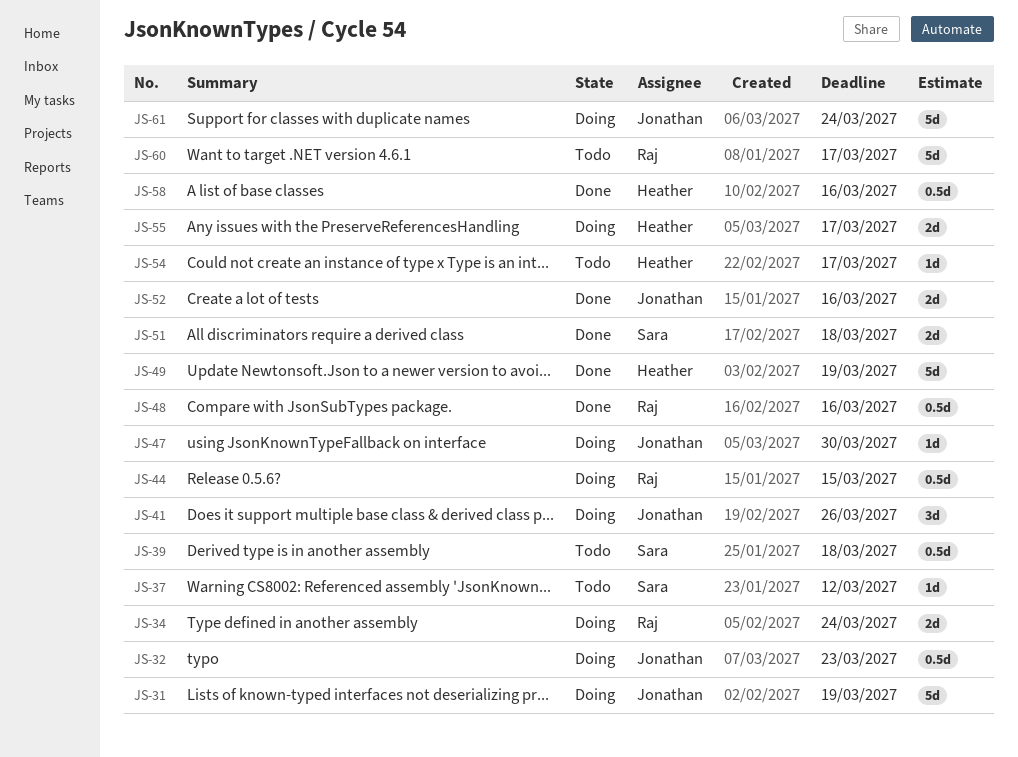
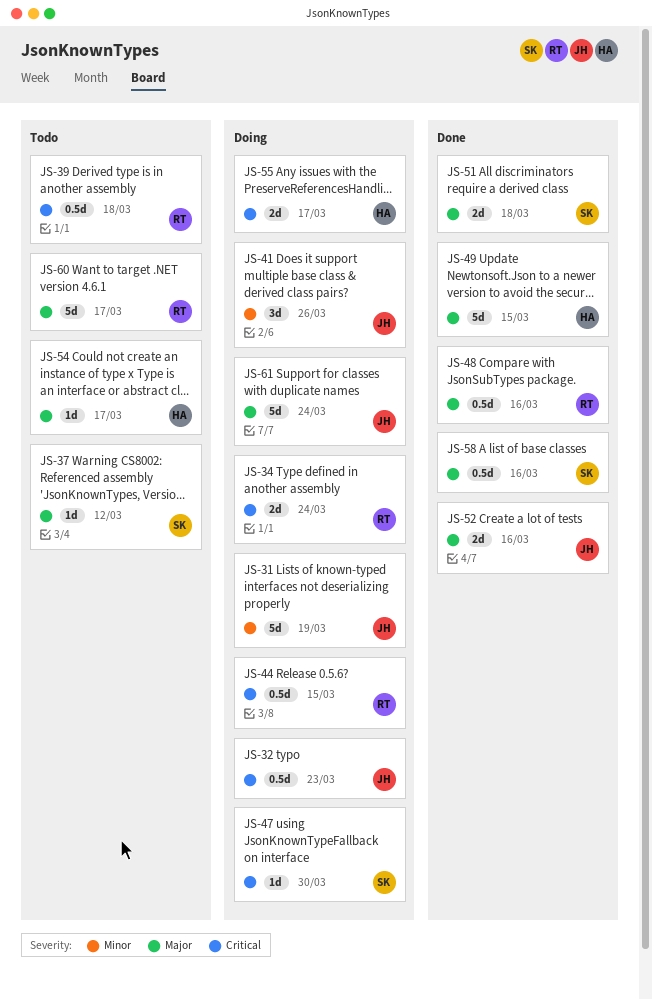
JS-39, owner: Sara -> Raj
JS-47, owner: Jonathan -> Sara
JS-49, due: Mar 19 -> Mar 15
JS-58, owner: Heather -> Sara

